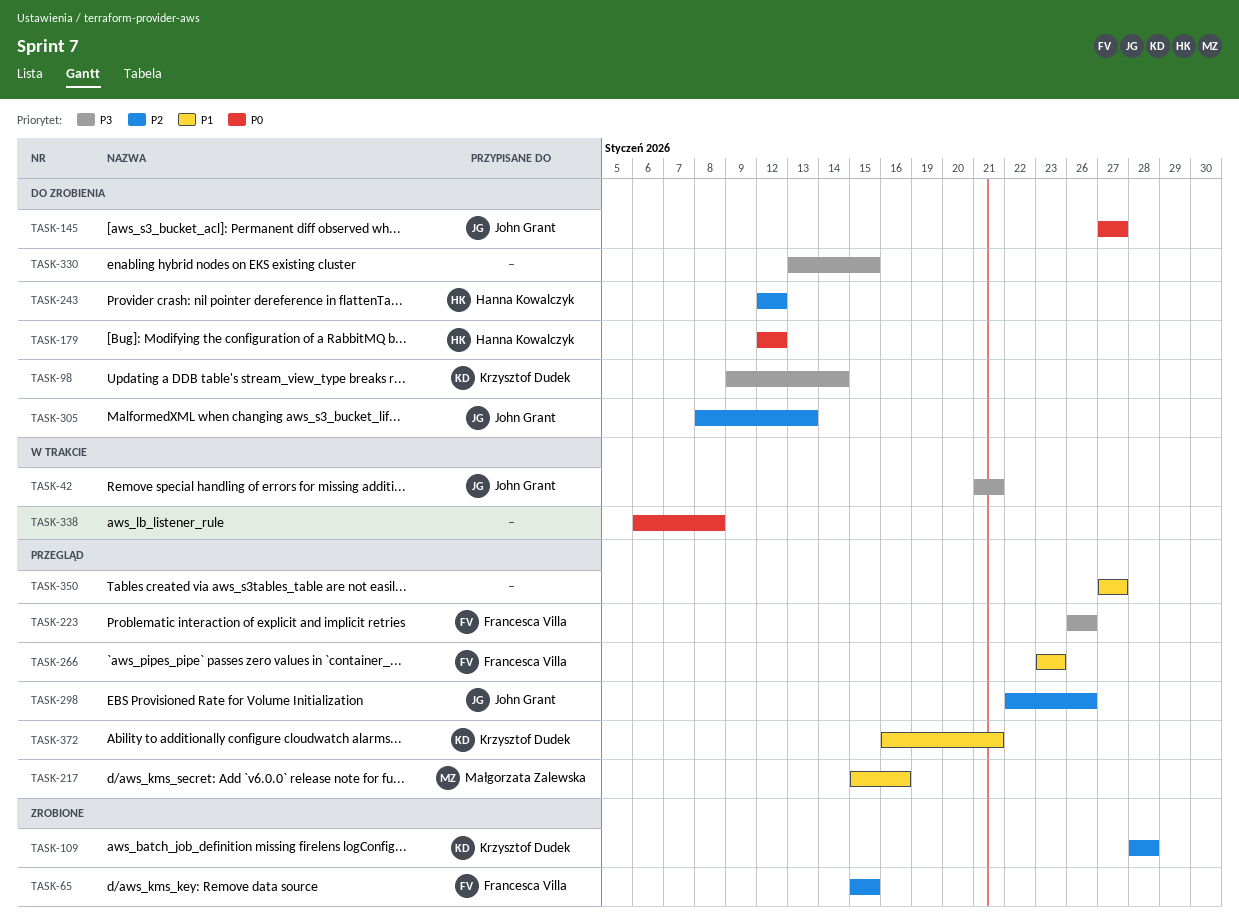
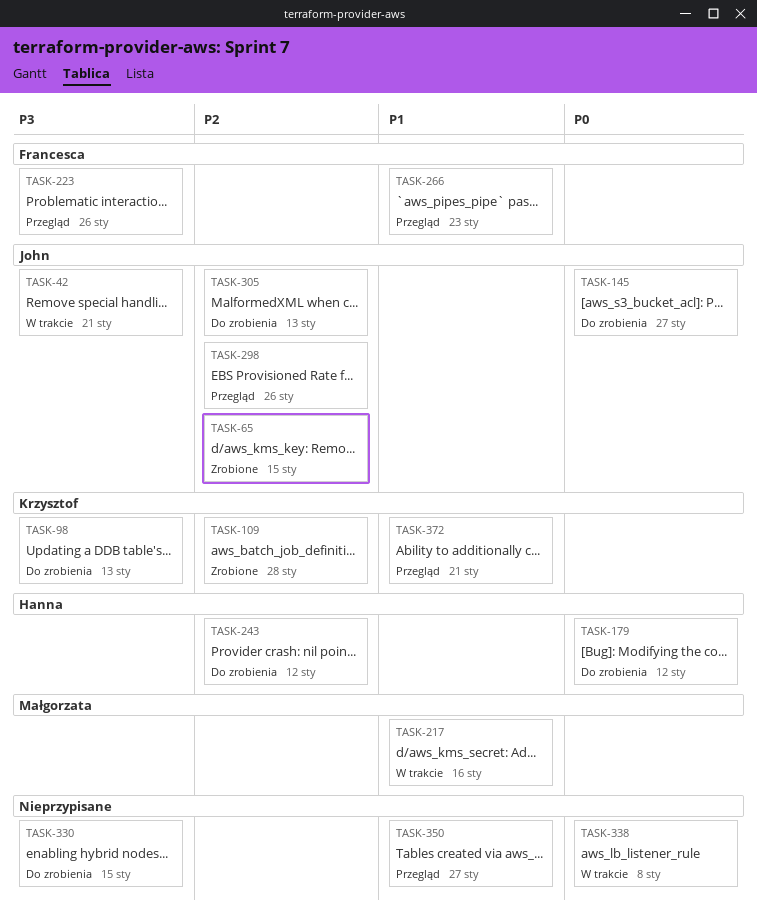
TASK-65, owner: Francesca Villa -> John Grant
TASK-98, due: Jan 14 -> Jan 13
TASK-217, status: Przegląd -> W trakcie

